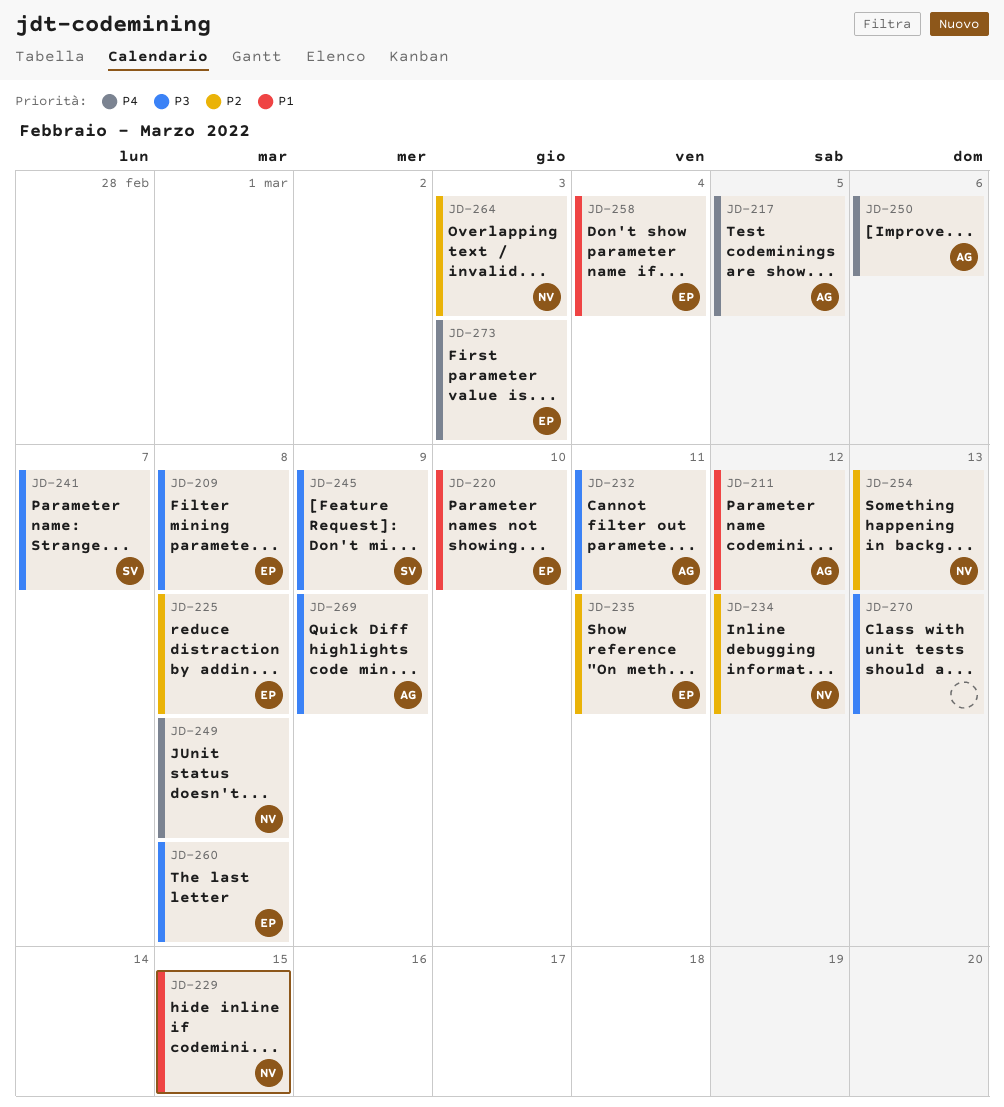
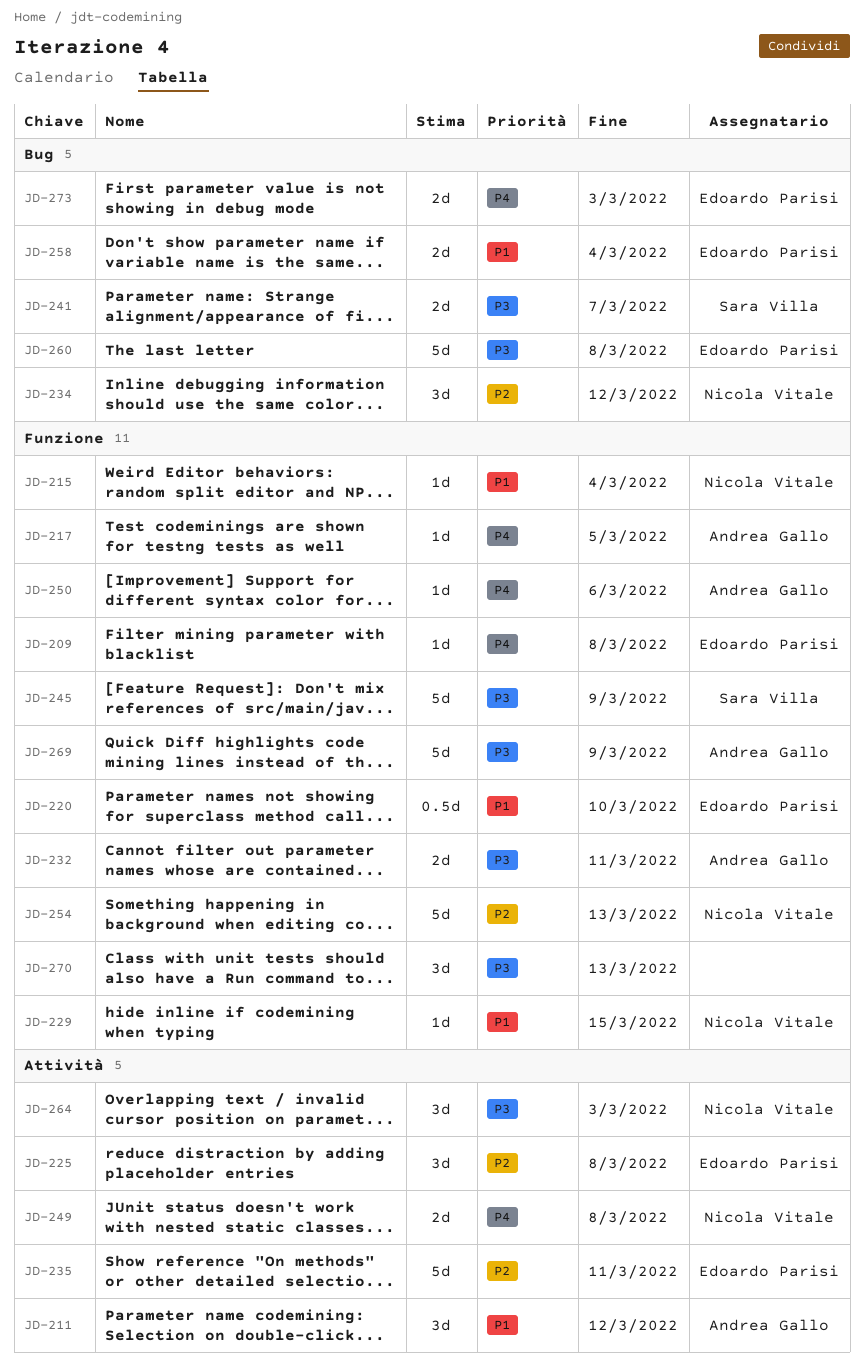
JD-209, priority: P3 -> P4
JD-215: none -> present
JD-264, priority: P2 -> P3

